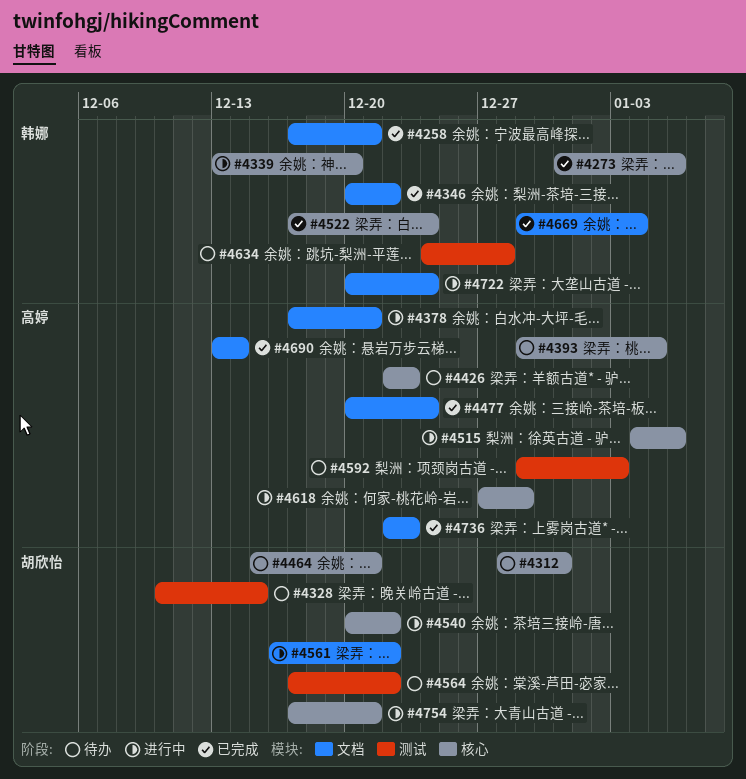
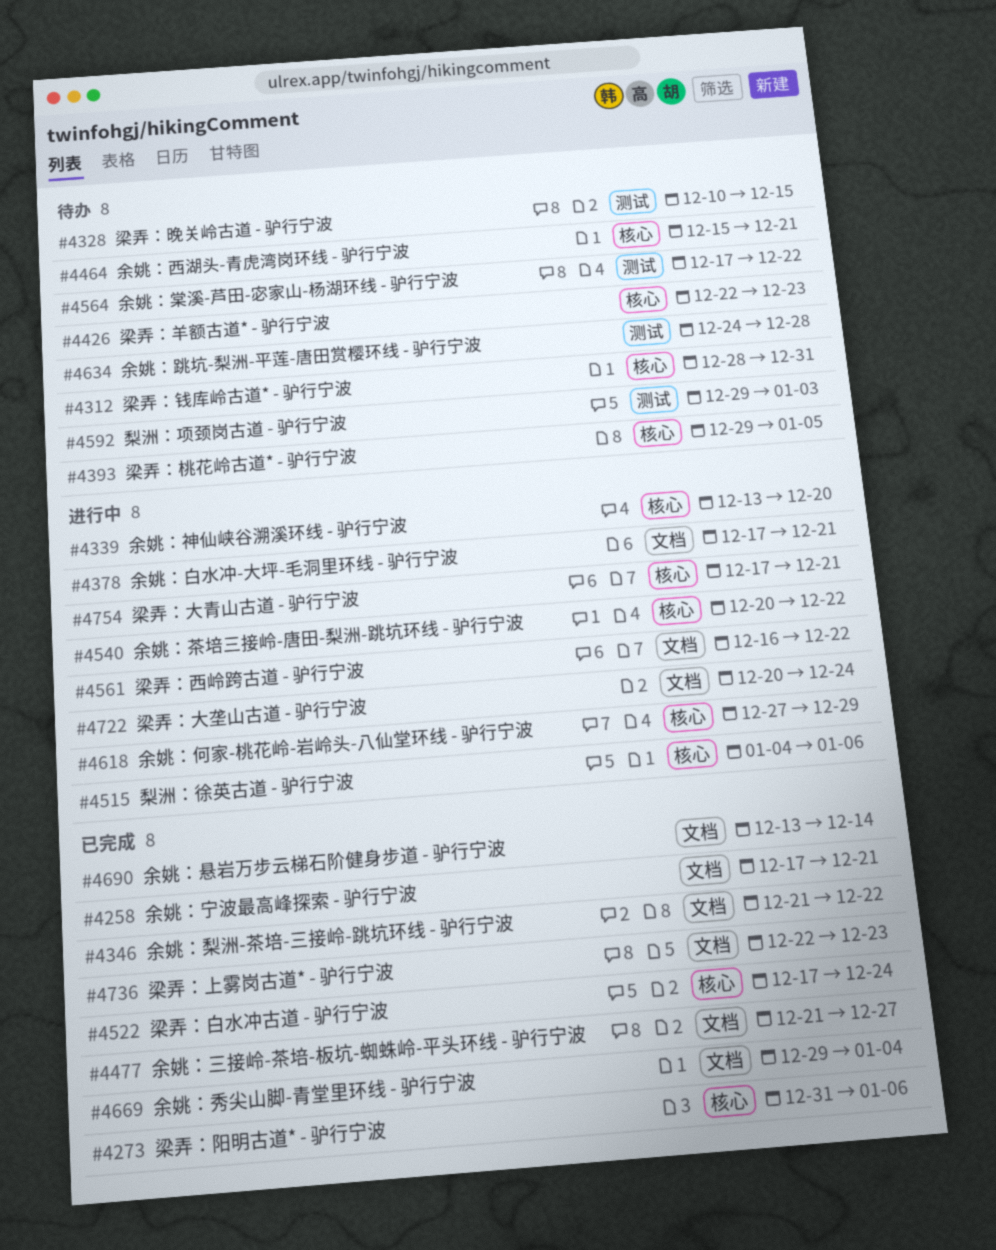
#4346, start: Dec 20 -> Dec 21
#4477, start: Dec 20 -> Dec 21
#4477, due: Dec 24 -> Dec 27

